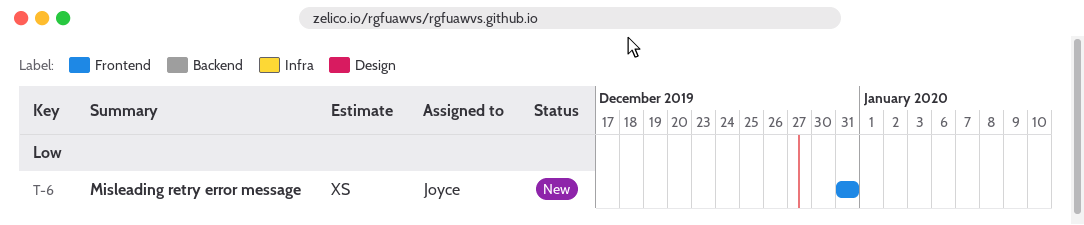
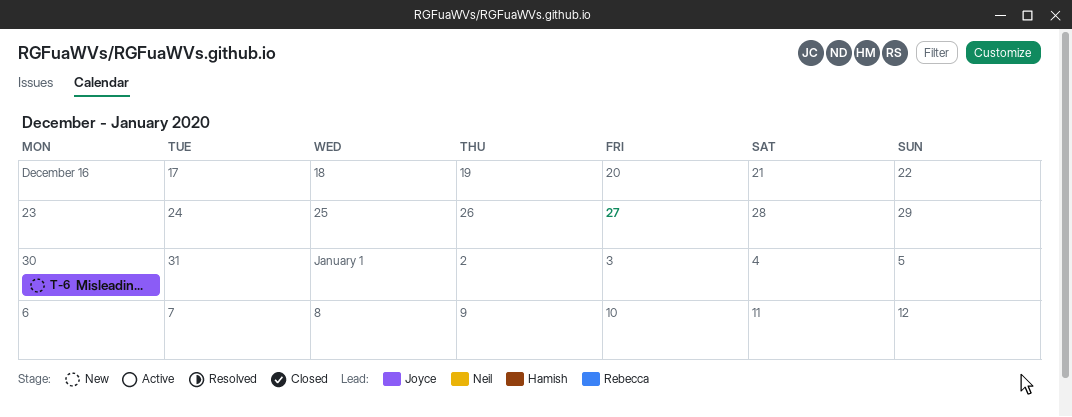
T-6, start: Dec 31 -> Dec 30
T-6, due: Dec 31 -> Dec 30

